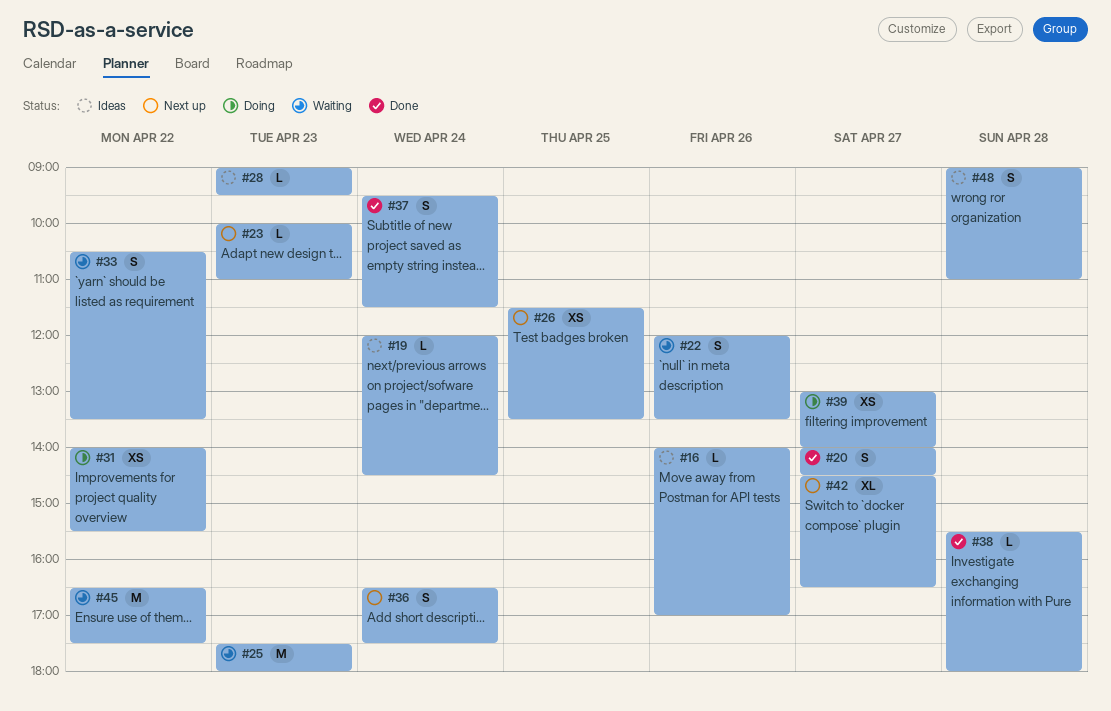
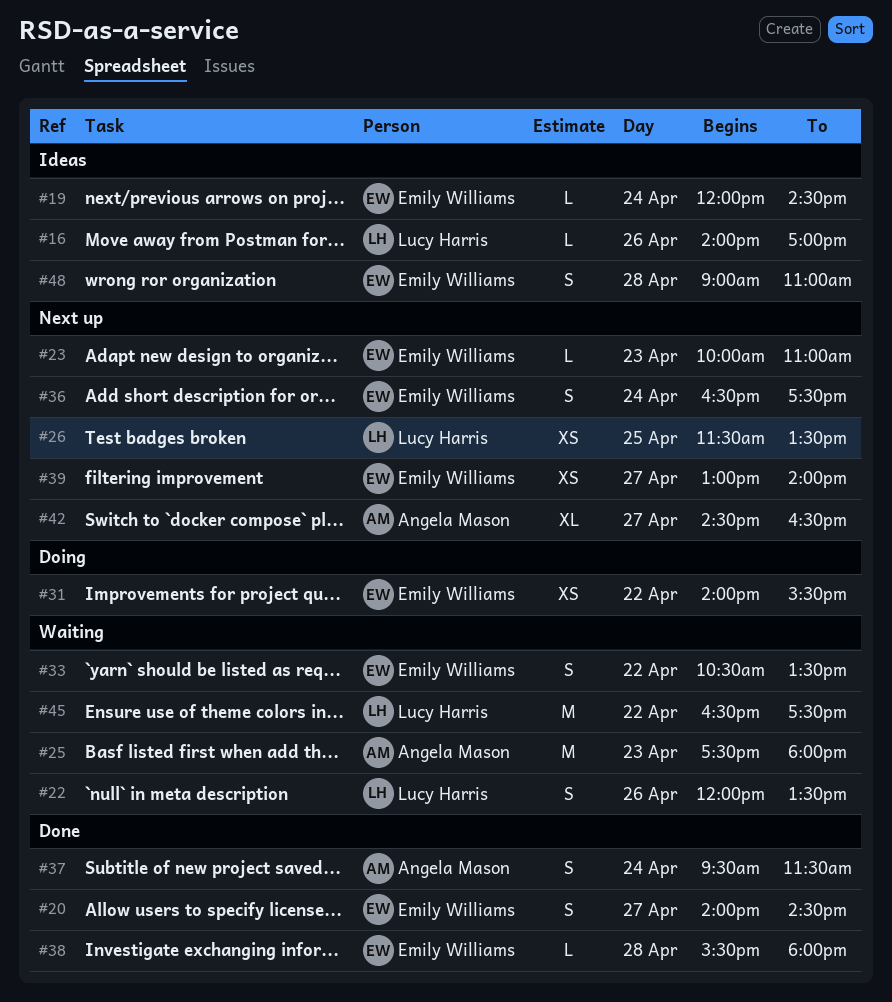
#28: present -> none
#39, status: Doing -> Next up

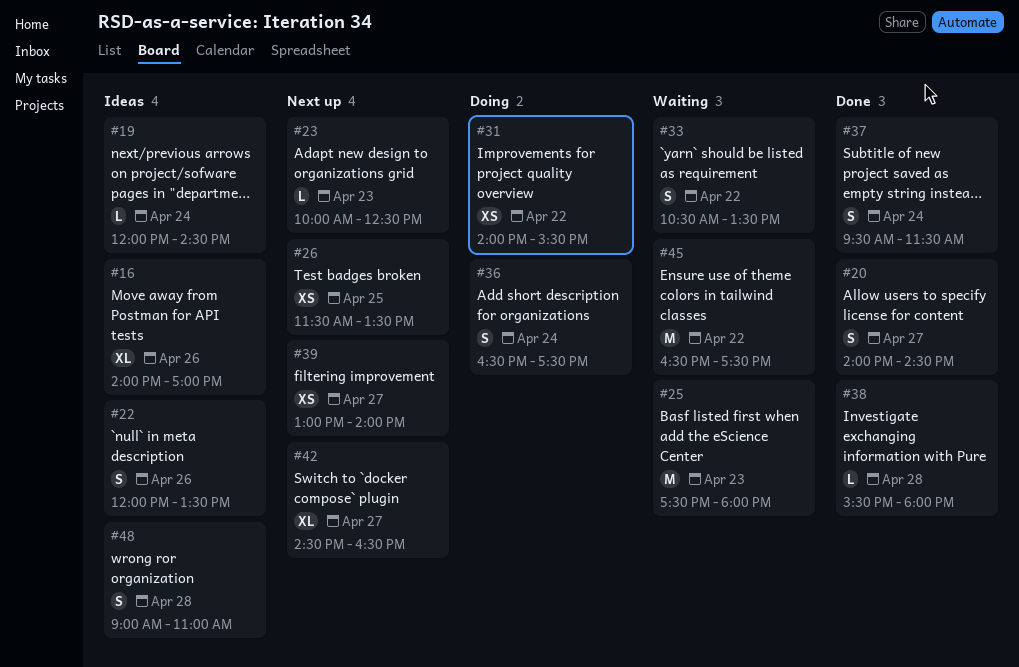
#16, estimate: L -> XL
#22, status: Waiting -> Ideas
#23, ends: 11:00 -> 12:30
#36, status: Next up -> Doing

